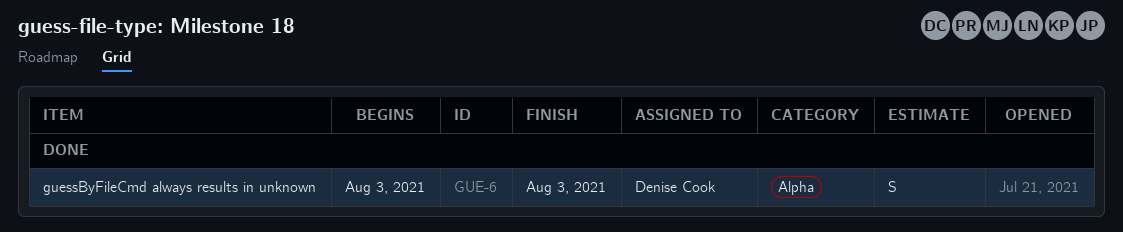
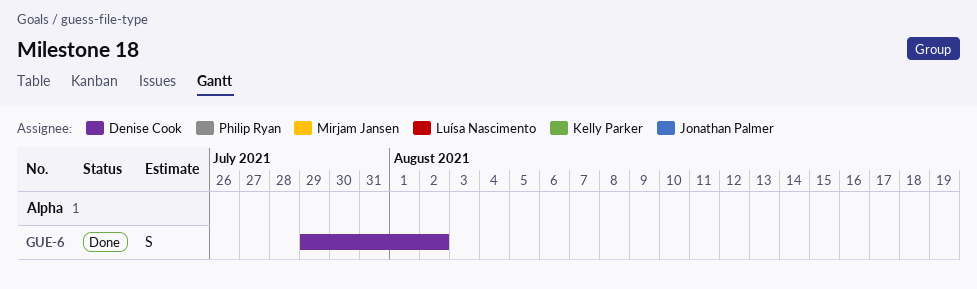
GUE-6, start: Aug 3 -> Jul 29
GUE-6, due: Aug 3 -> Aug 2

